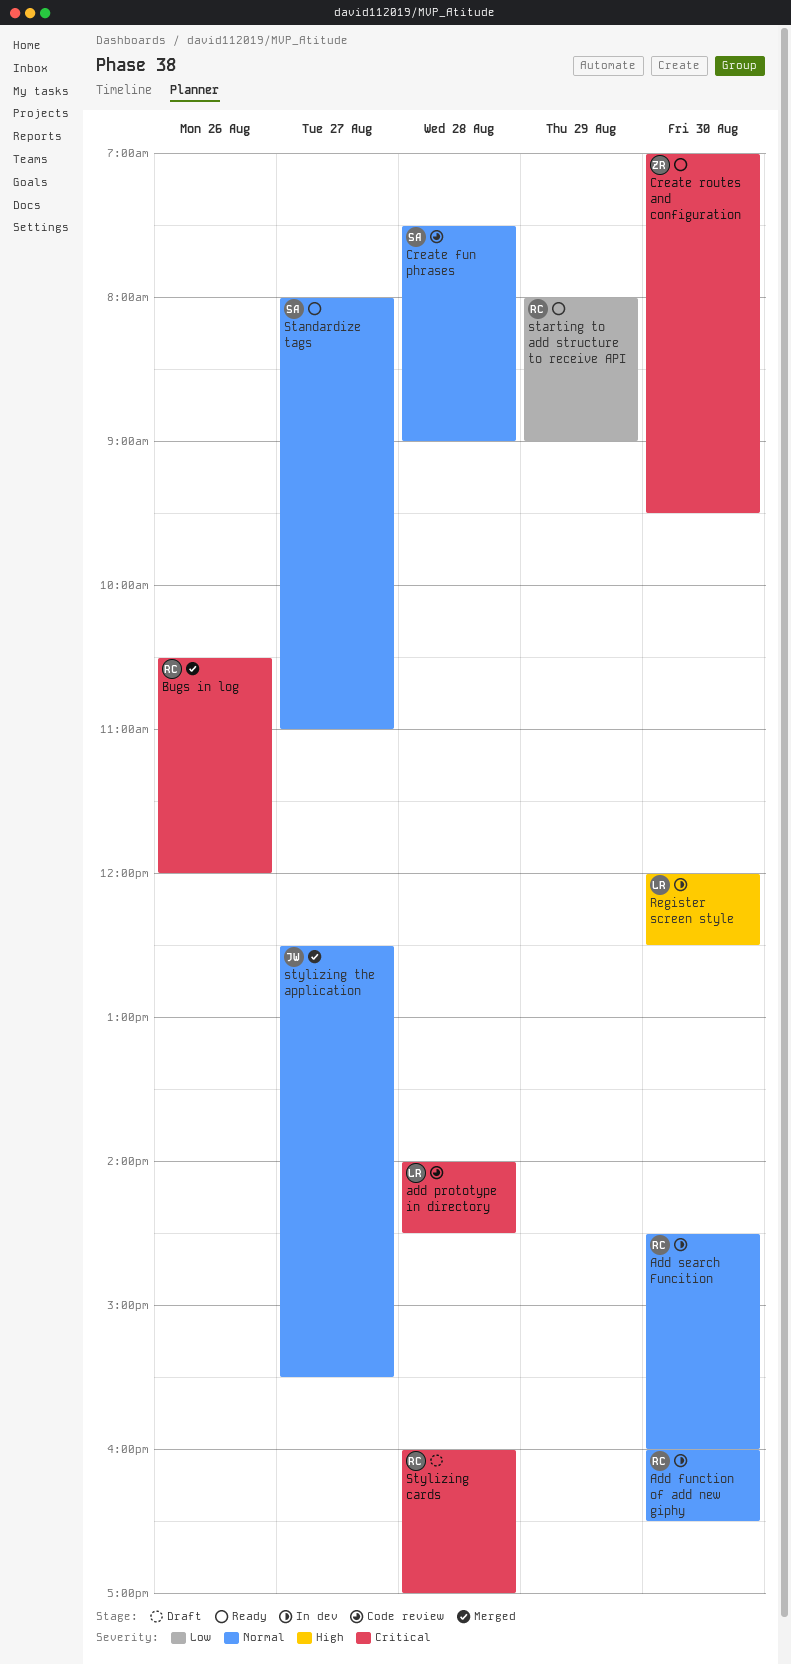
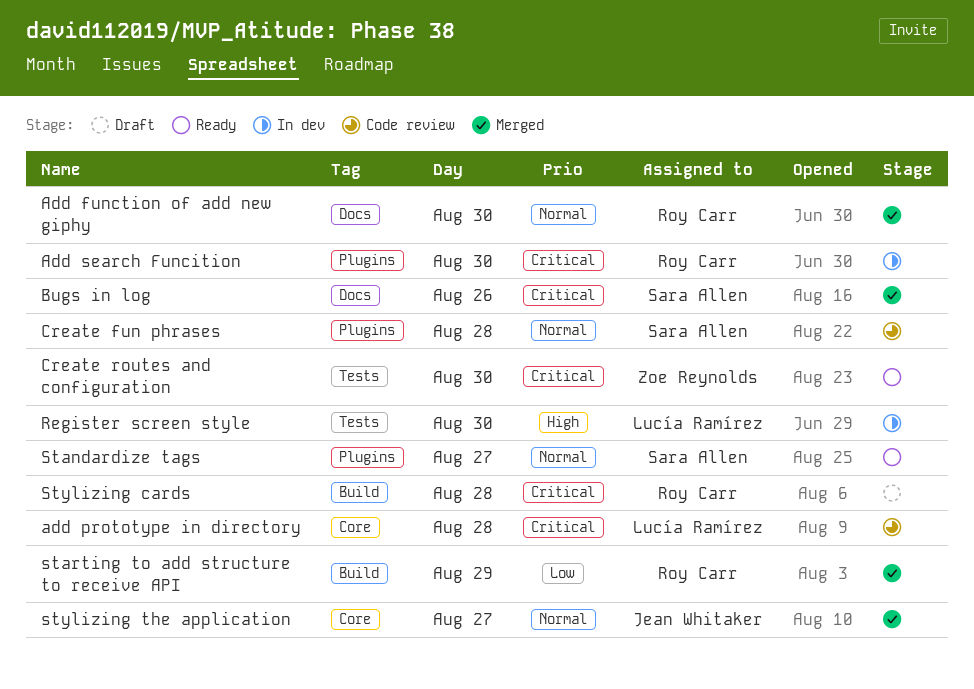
Add function of add new giphy, status: In dev -> Merged
Add search Funcition, priority: Normal -> Critical
Bugs in log, owner: Roy Carr -> Sara Allen
starting to add structure to receive API, status: Ready -> Merged

